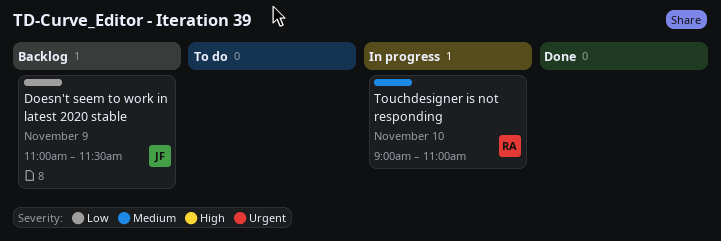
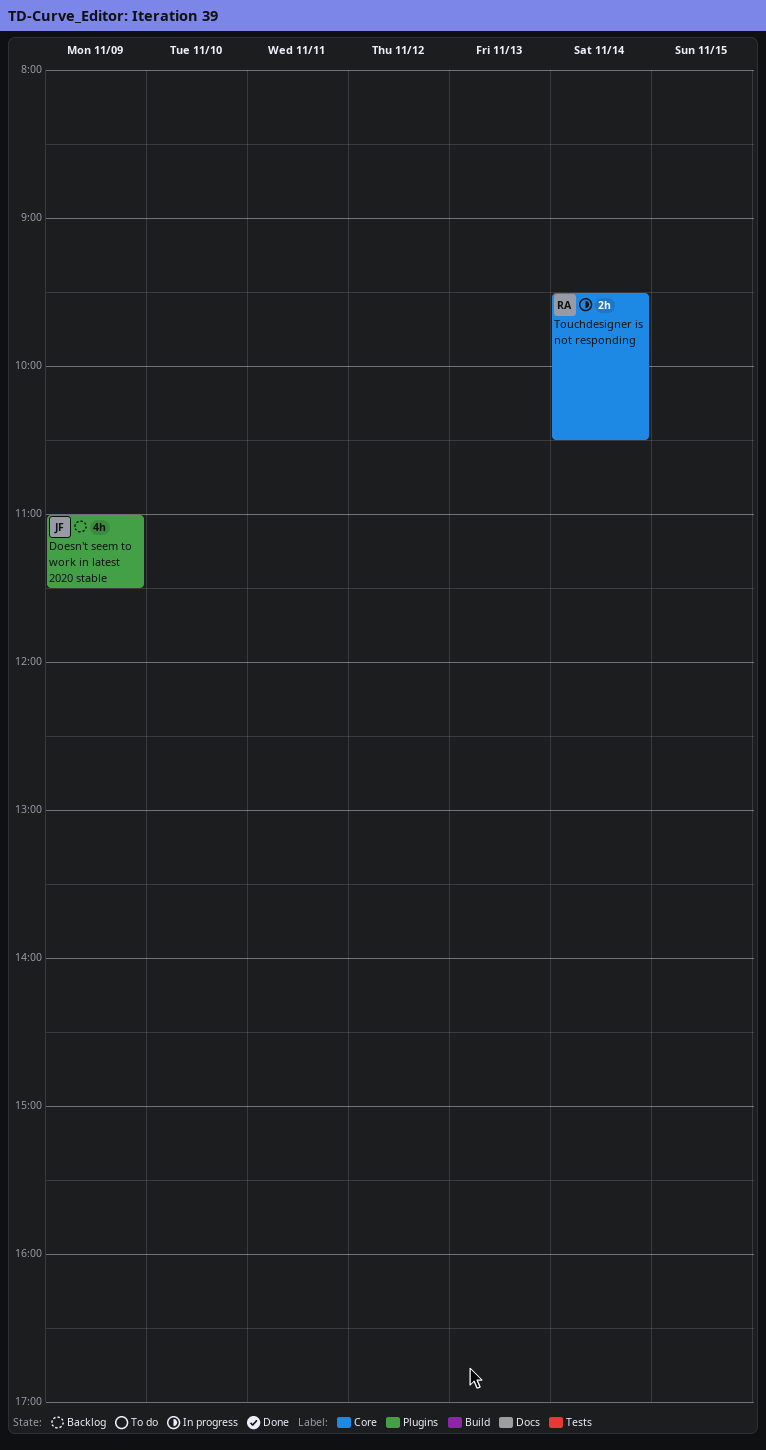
Touchdesigner is not responding, day: Nov 10 -> Nov 14
Touchdesigner is not responding, begins: 09:00 -> 09:30
Touchdesigner is not responding, ends: 11:00 -> 10:30

